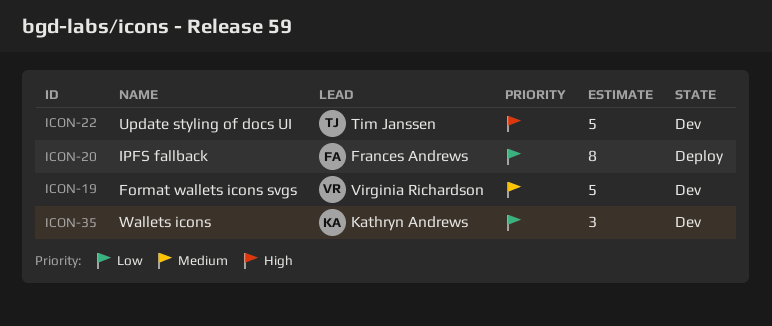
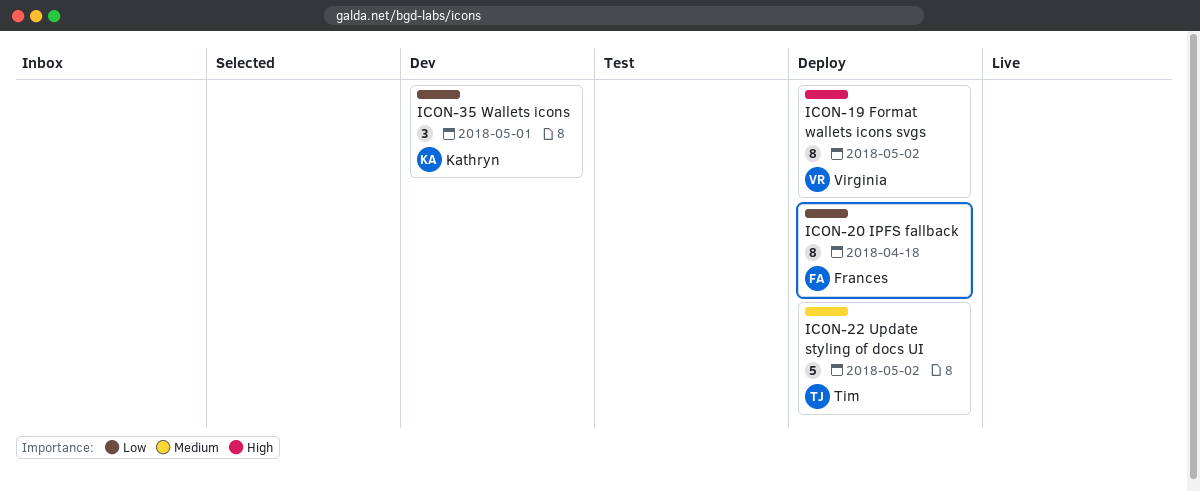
ICON-19, status: Dev -> Deploy
ICON-19, priority: Medium -> High
ICON-19, estimate: 5 -> 8
ICON-22, status: Dev -> Deploy
ICON-22, priority: High -> Medium

